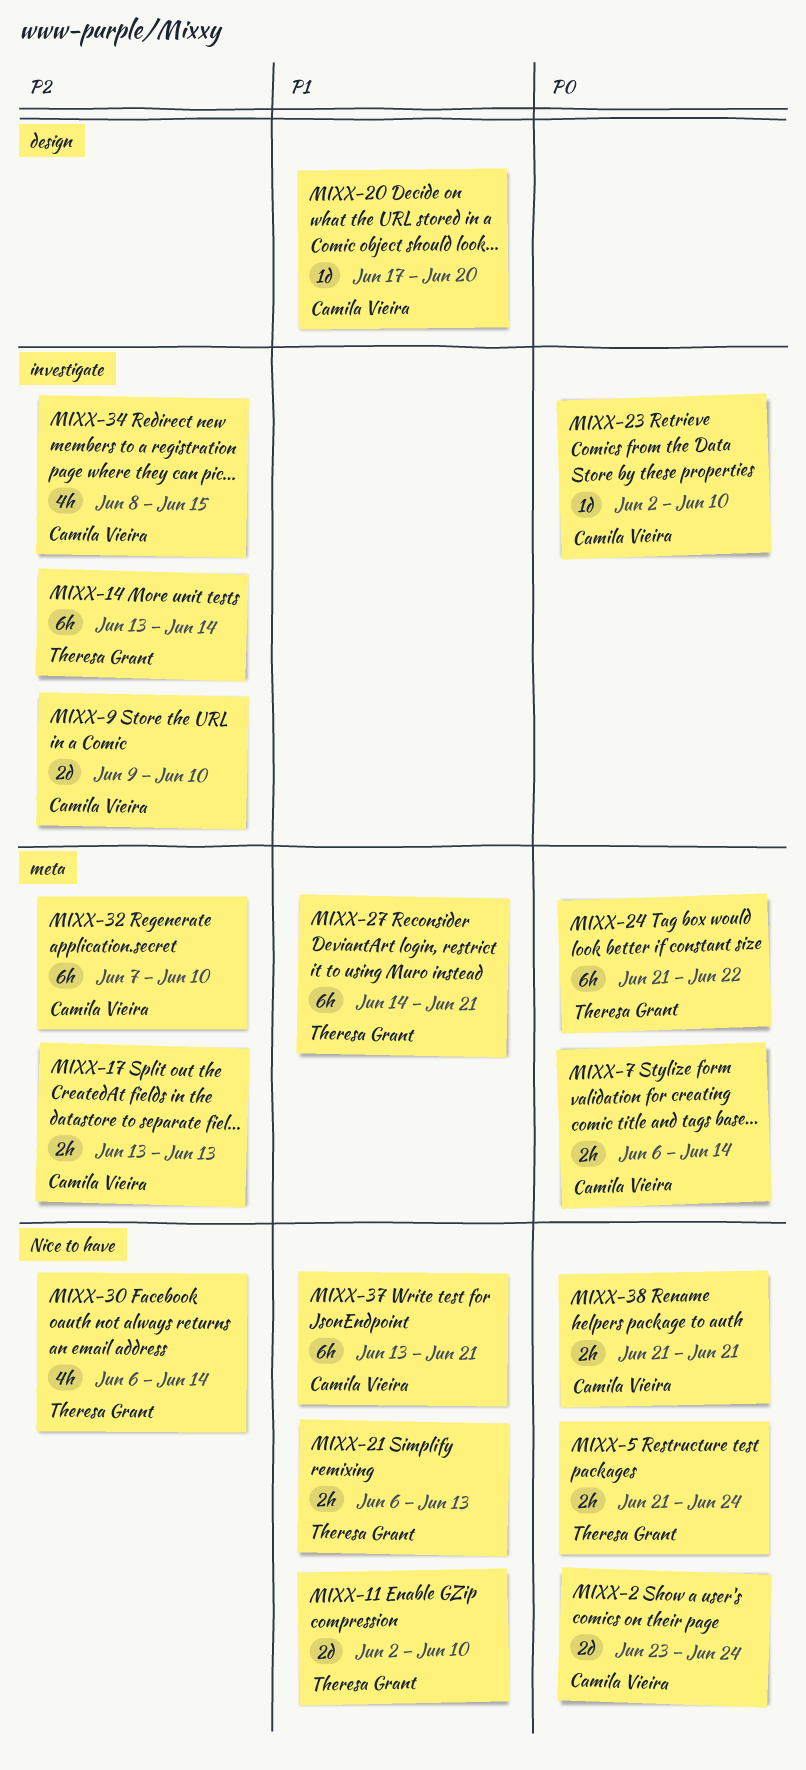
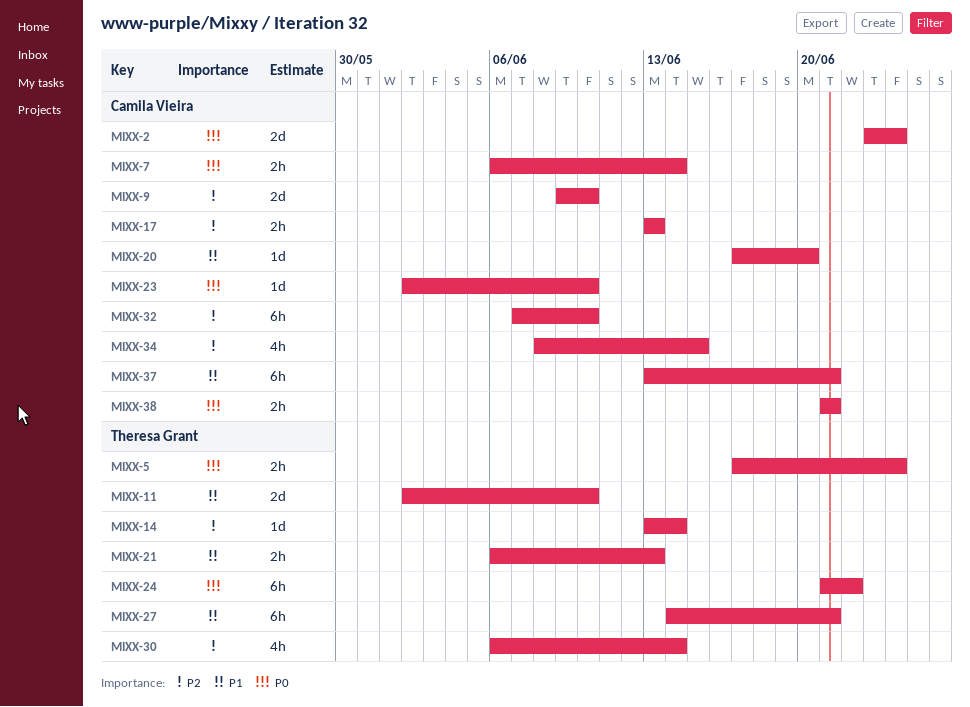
MIXX-5, start: Jun 21 -> Jun 17
MIXX-14, estimate: 6h -> 1d

